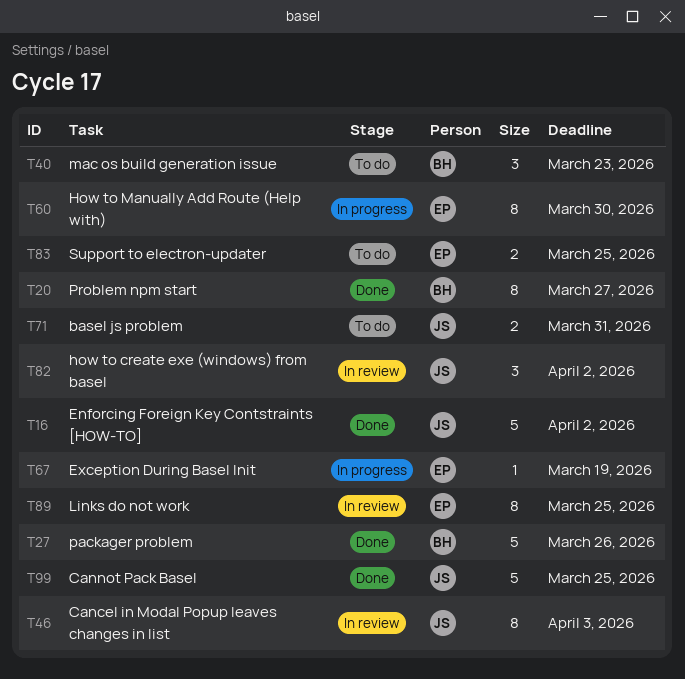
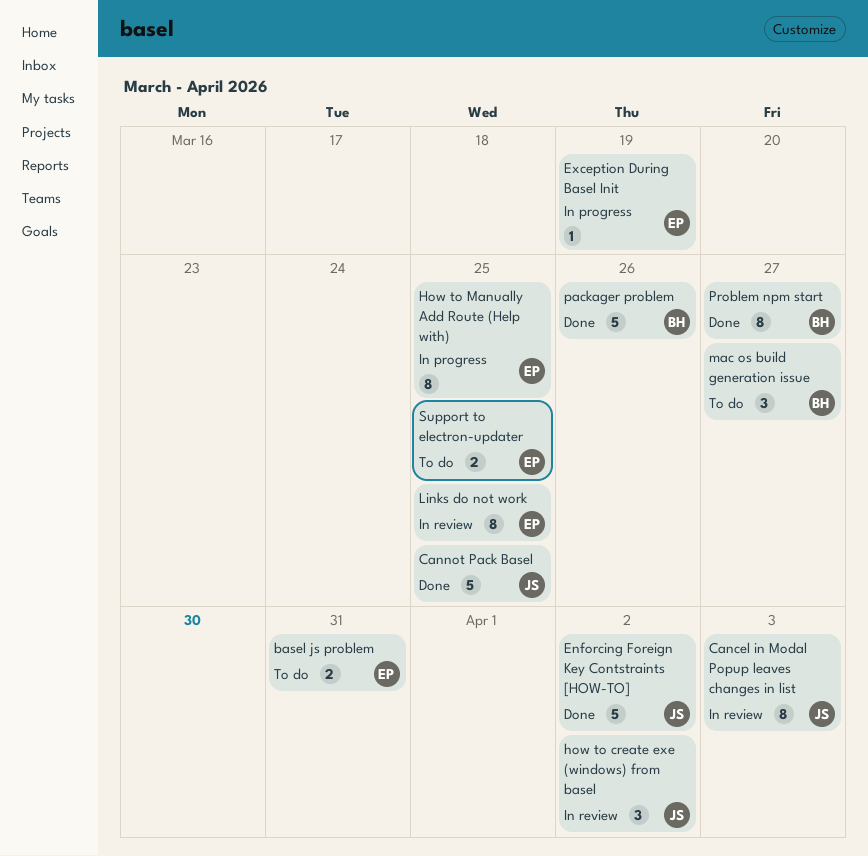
basel js problem, owner: JS -> EP
How to Manually Add Route (Help with), due: Mar 30 -> Mar 25
mac os build generation issue, due: Mar 23 -> Mar 27

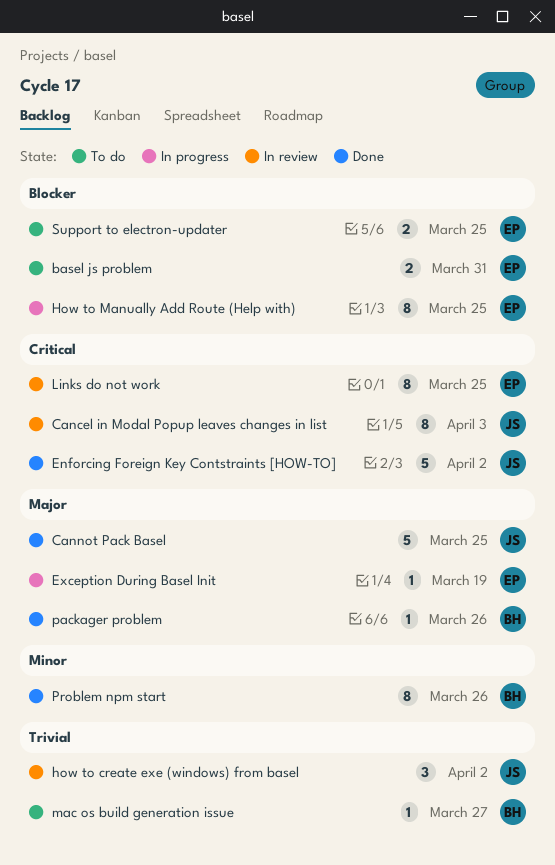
mac os build generation issue, estimate: 3 -> 1
packager problem, estimate: 5 -> 1
Problem npm start, due: Mar 27 -> Mar 26

